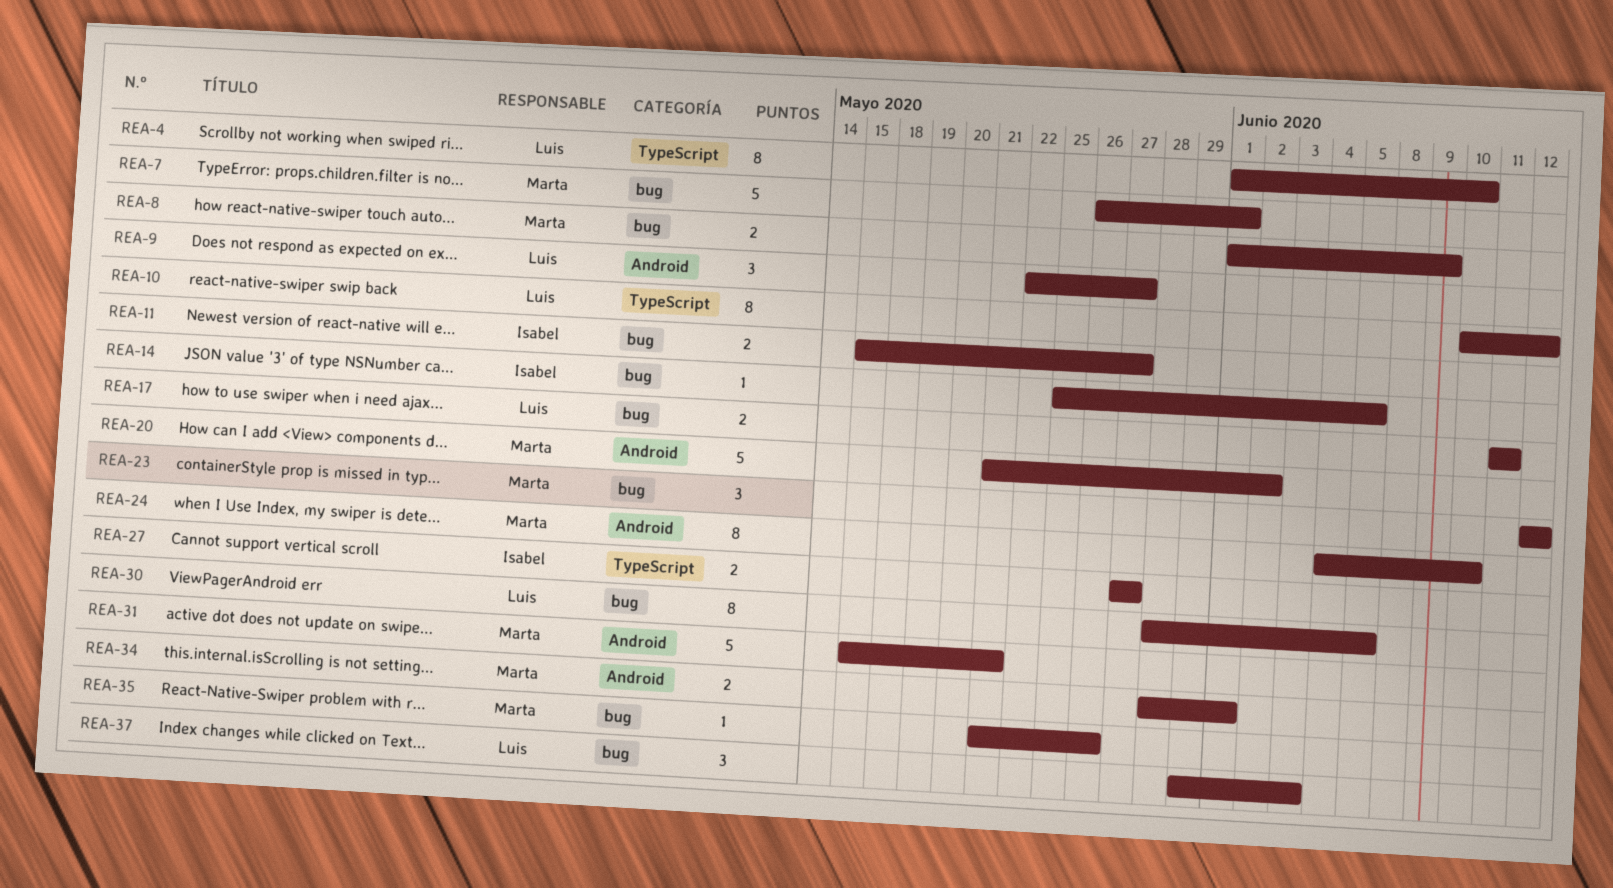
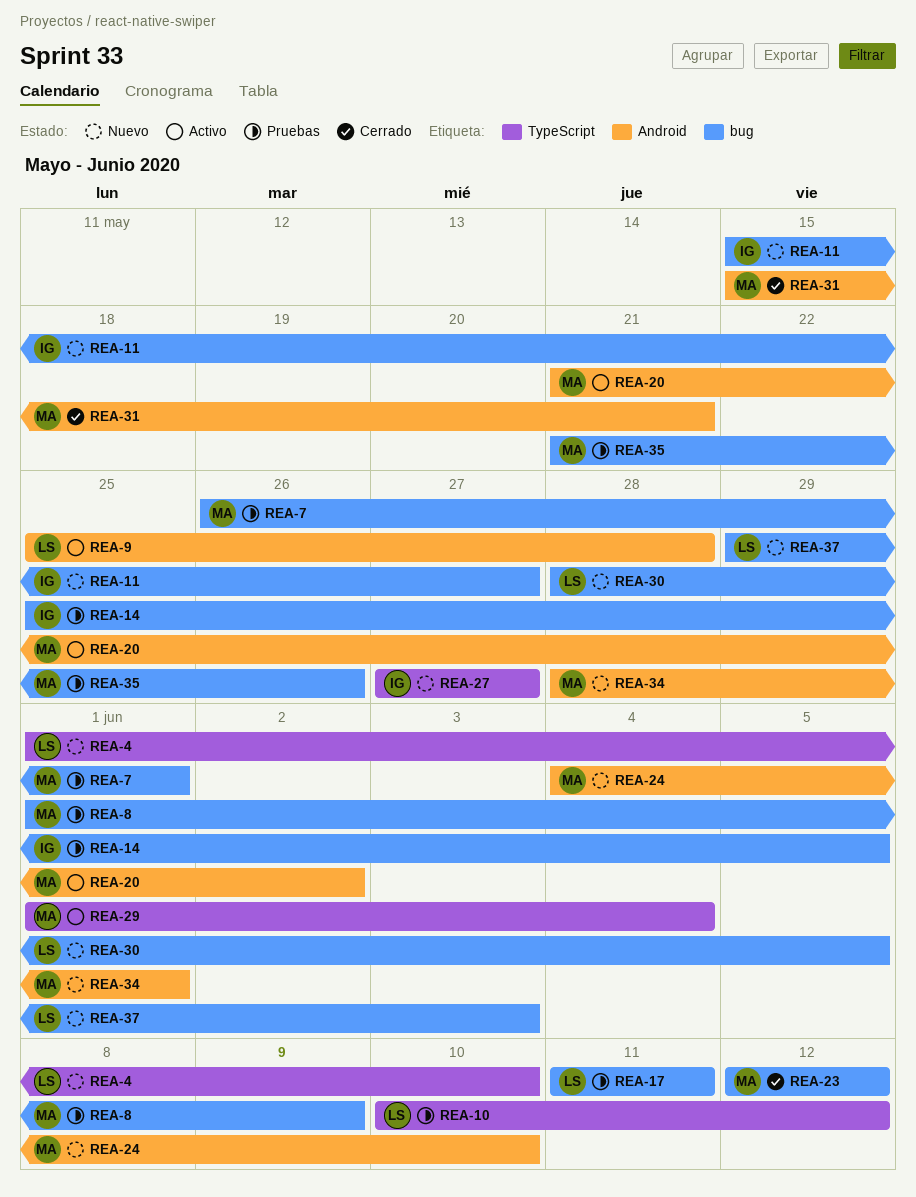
REA-9, start: May 22 -> May 25
REA-9, due: May 27 -> May 28
REA-29: none -> present

